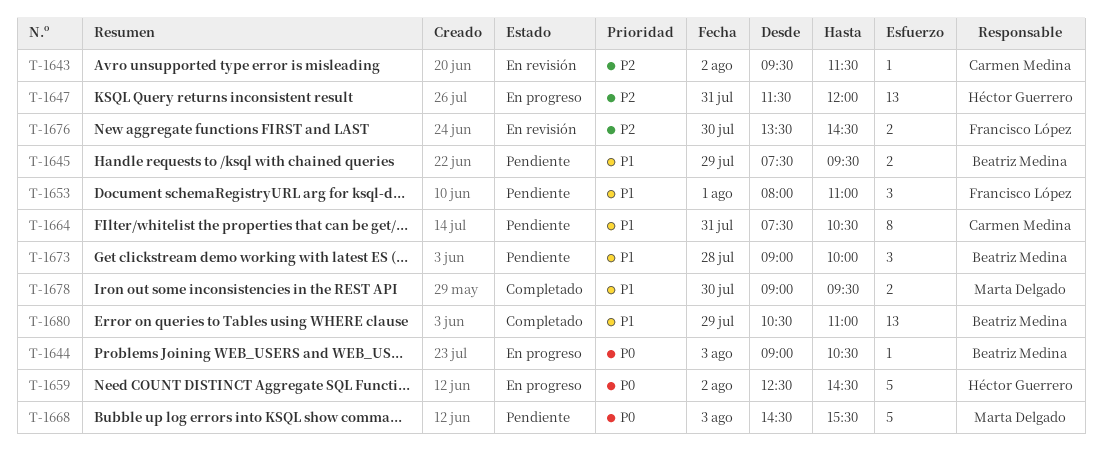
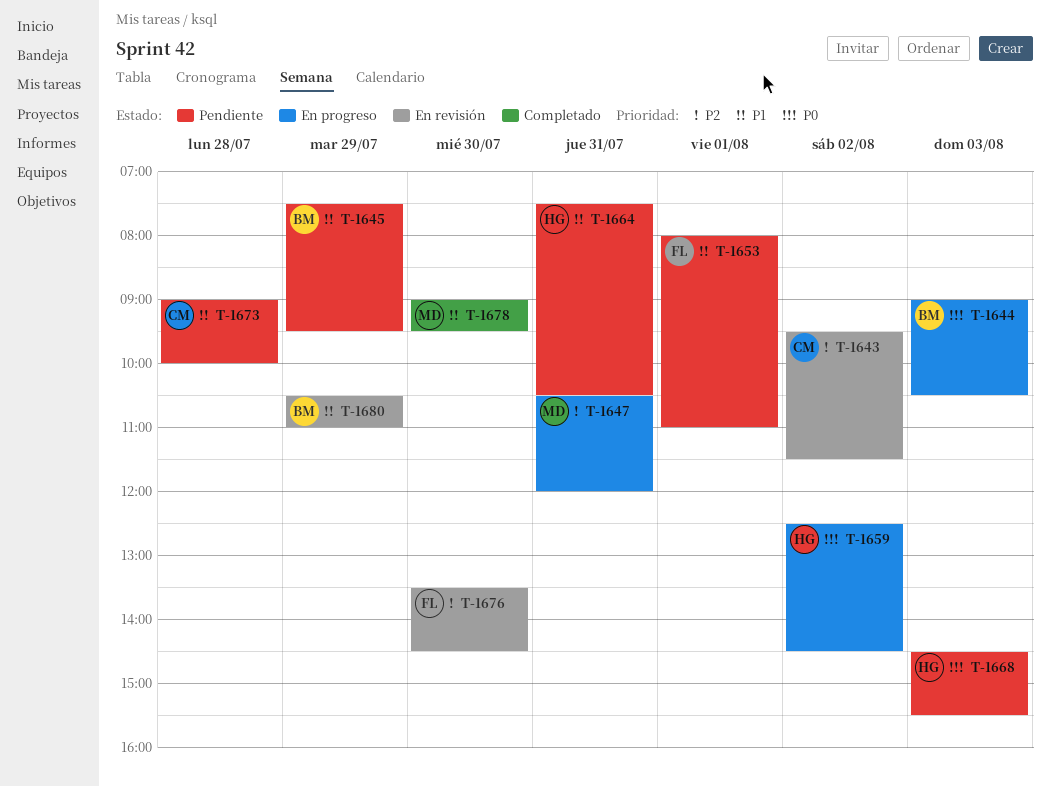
T-1647, owner: Héctor Guerrero -> Marta Delgado
T-1647, begins: 11:30 -> 10:30
T-1664, owner: Carmen Medina -> Héctor Guerrero
T-1668, owner: Marta Delgado -> Héctor Guerrero
T-1673, owner: Beatriz Medina -> Carmen Medina
T-1680, status: Completado -> En revisión

